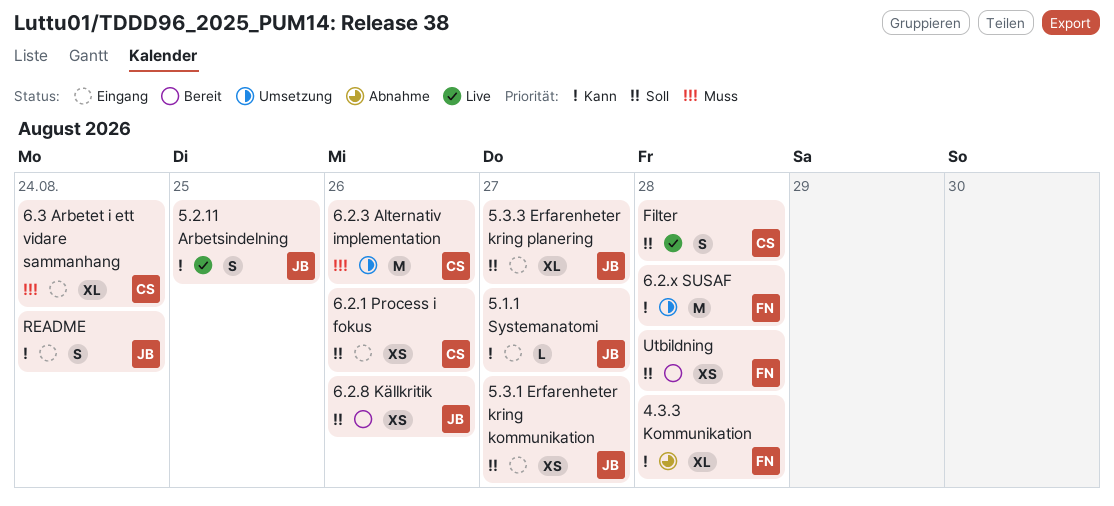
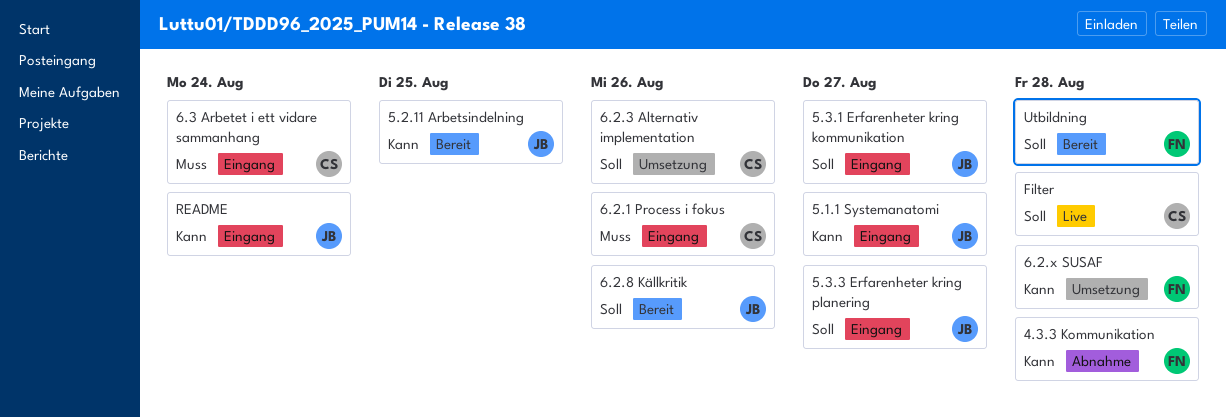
5.2.11 Arbetsindelning, status: Live -> Bereit
6.2.1 Process i fokus, priority: Soll -> Muss
6.2.3 Alternativ implementation, priority: Muss -> Soll

